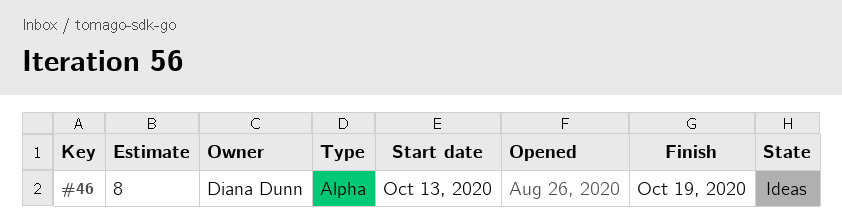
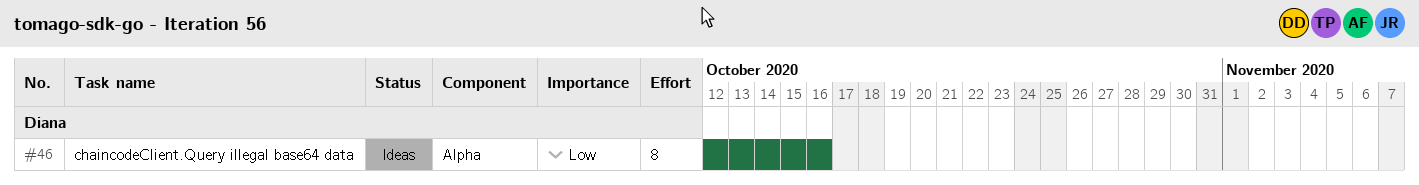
#46, start: Oct 13 -> Oct 12
#46, due: Oct 19 -> Oct 16

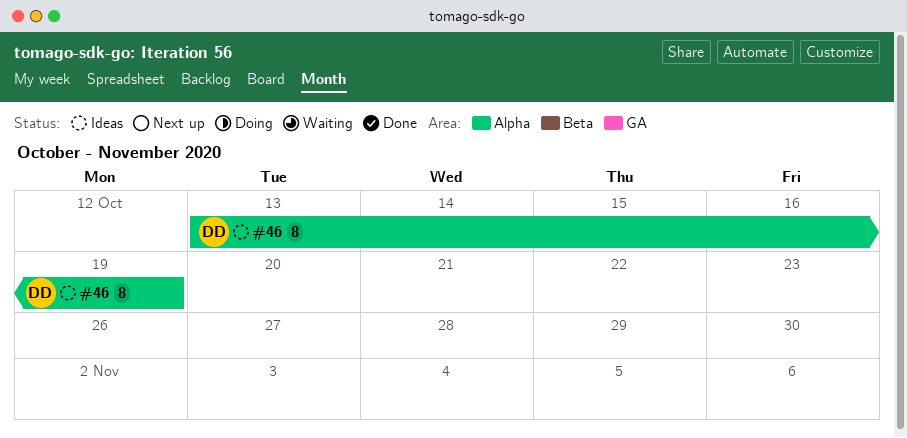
#46, start: Oct 12 -> Oct 13
#46, due: Oct 16 -> Oct 19

